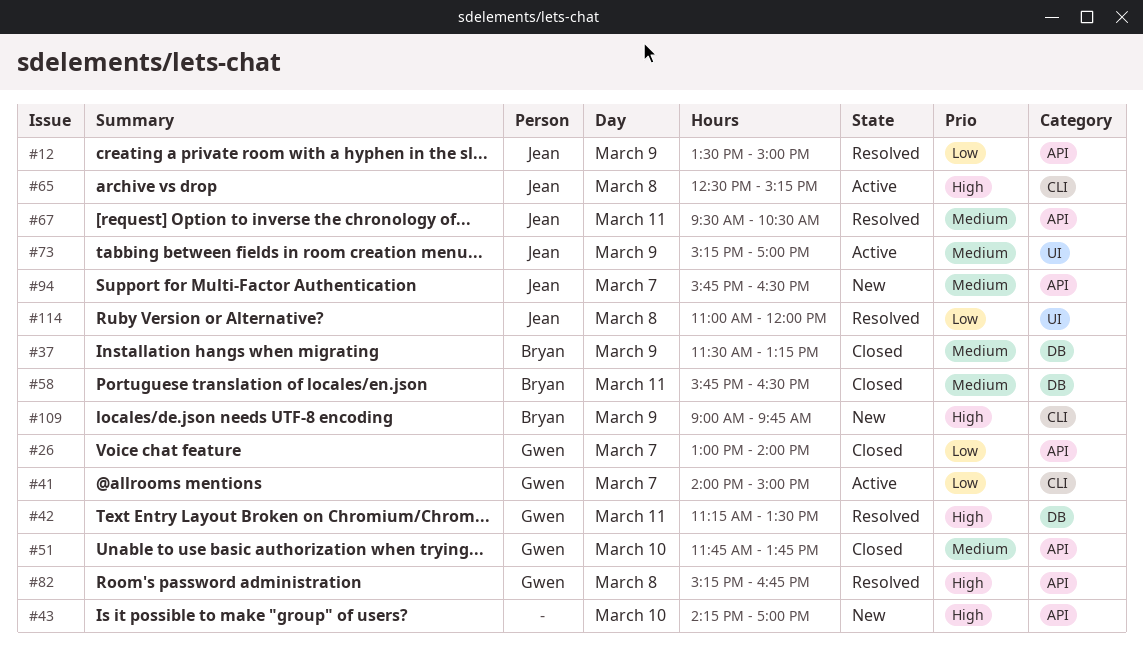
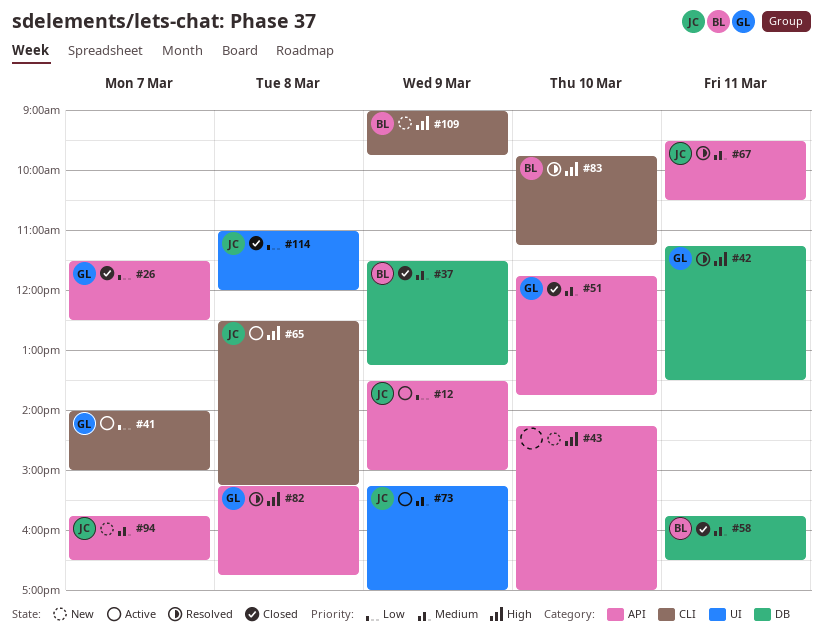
#12, status: Resolved -> Active
#26, begins: 13:00 -> 11:30
#26, ends: 14:00 -> 12:30
#83: none -> present
#114, status: Resolved -> Closed

